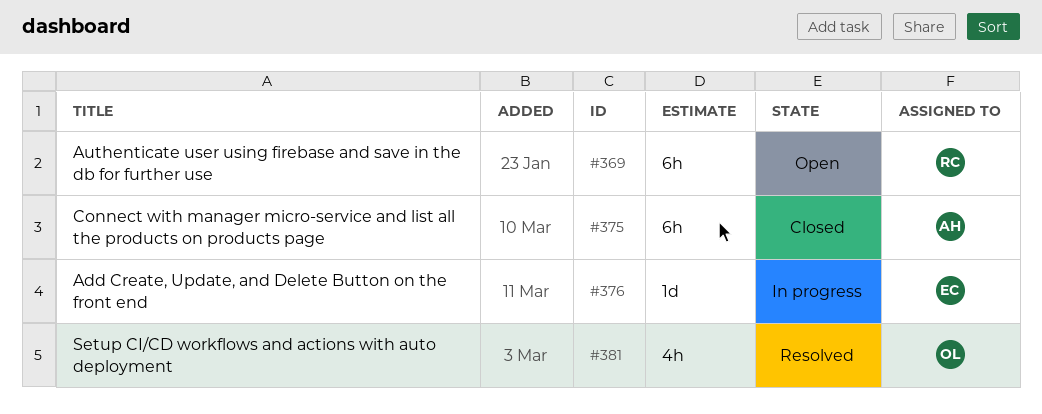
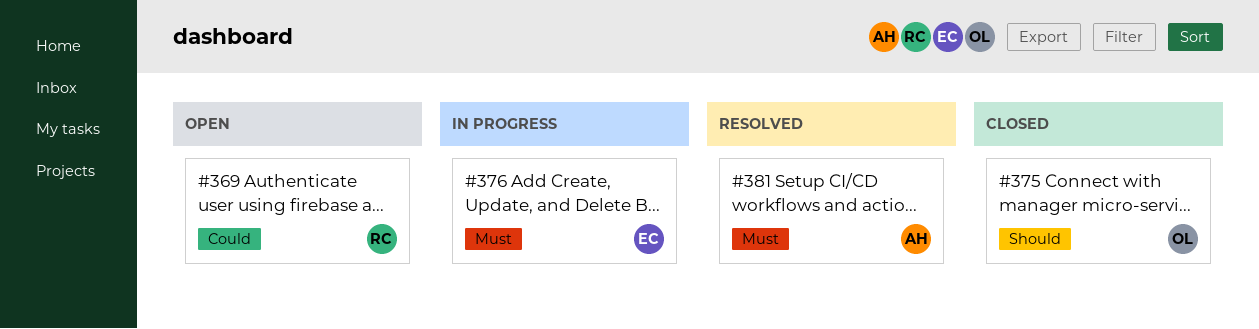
#375, owner: AH -> OL
#381, owner: OL -> AH

